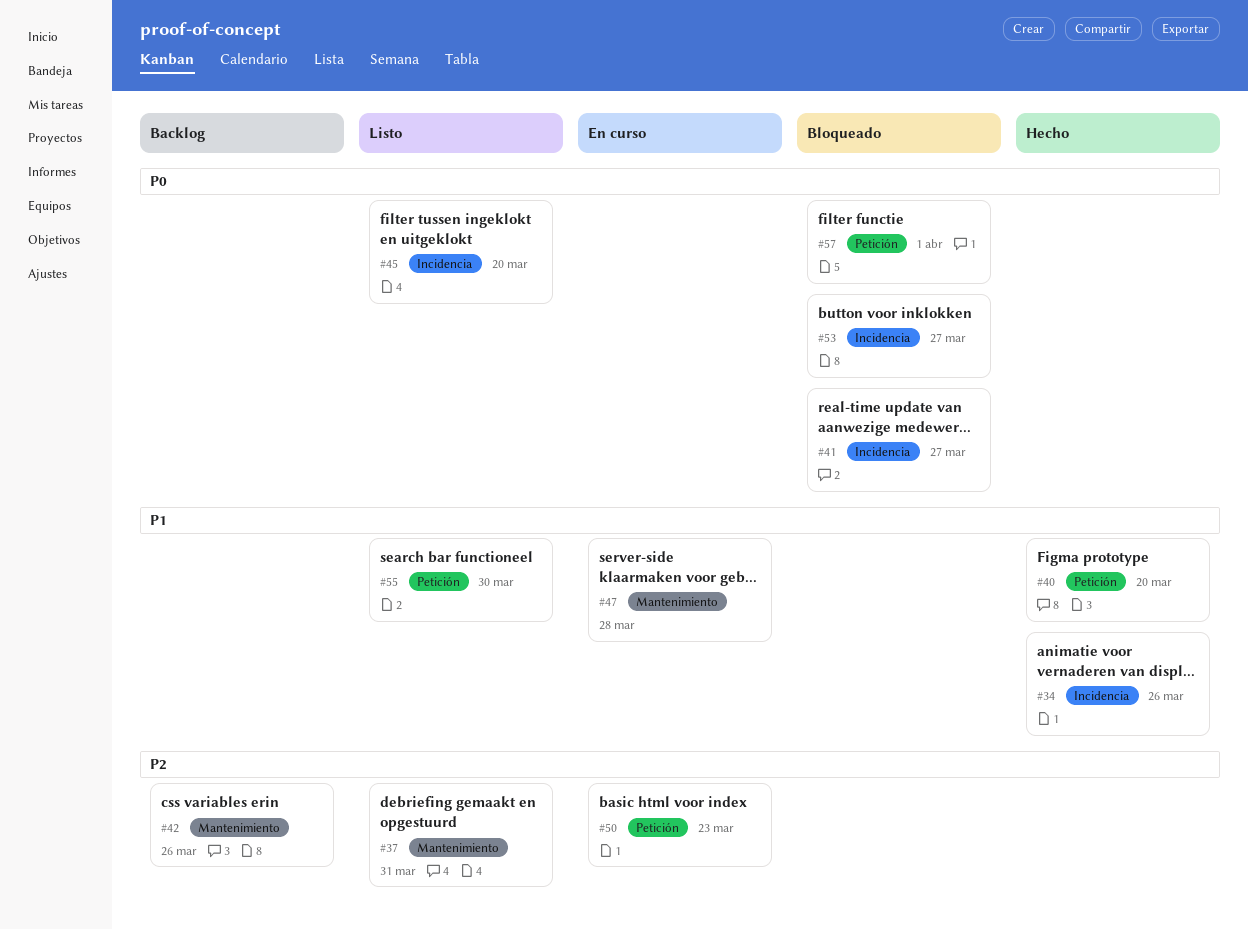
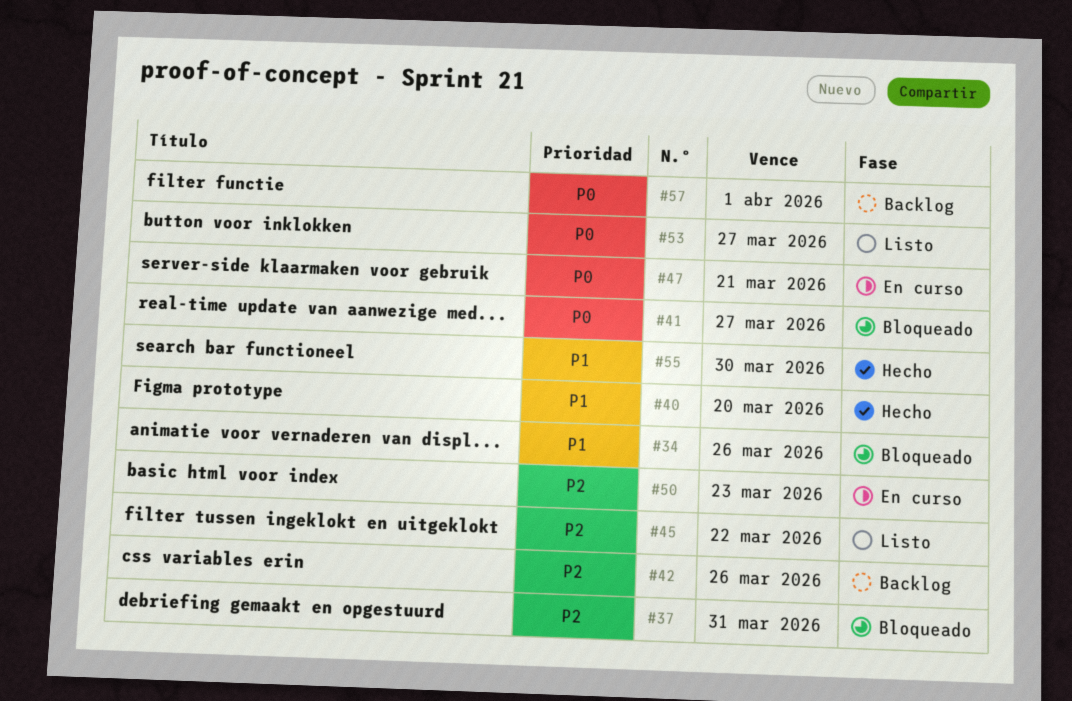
#34, status: Hecho -> Bloqueado
#37, status: Listo -> Bloqueado
#45, priority: P0 -> P2
#45, due: Mar 20 -> Mar 22
#47, priority: P1 -> P0
#47, due: Mar 28 -> Mar 21
#53, status: Bloqueado -> Listo
#55, status: Listo -> Hecho
#57, status: Bloqueado -> Backlog

